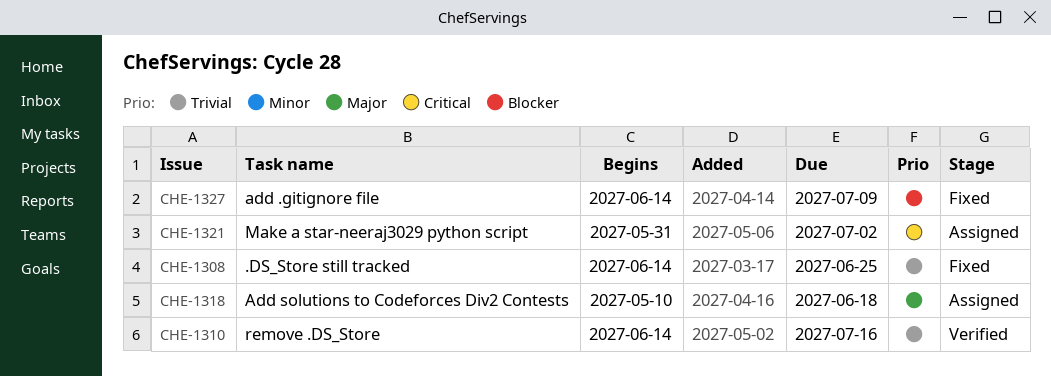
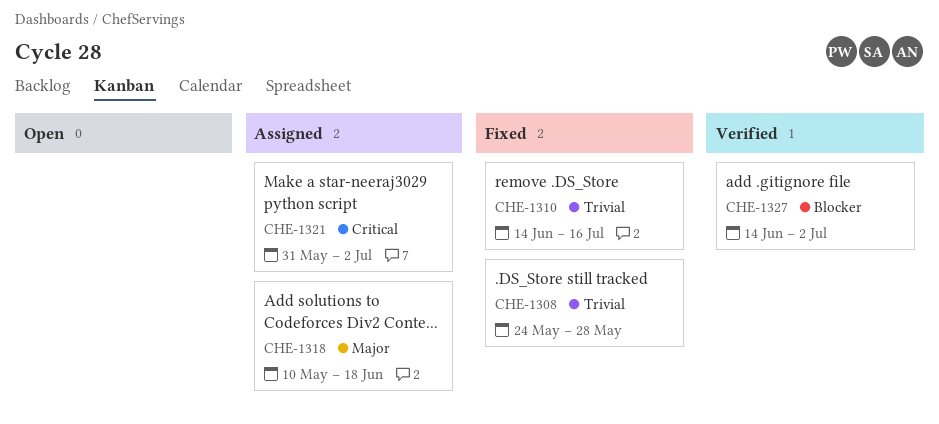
CHE-1308, start: Jun 14 -> May 24
CHE-1308, due: Jun 25 -> May 28
CHE-1310, status: Verified -> Fixed
CHE-1327, status: Fixed -> Verified
CHE-1327, due: Jul 9 -> Jul 2

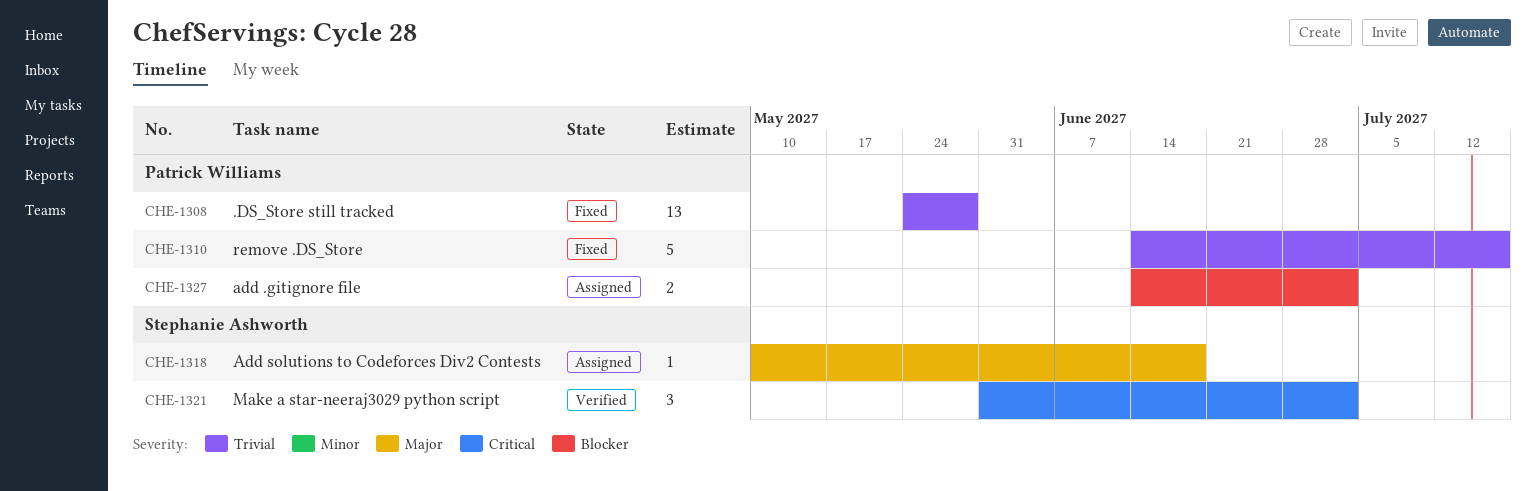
CHE-1321, status: Assigned -> Verified
CHE-1327, status: Verified -> Assigned

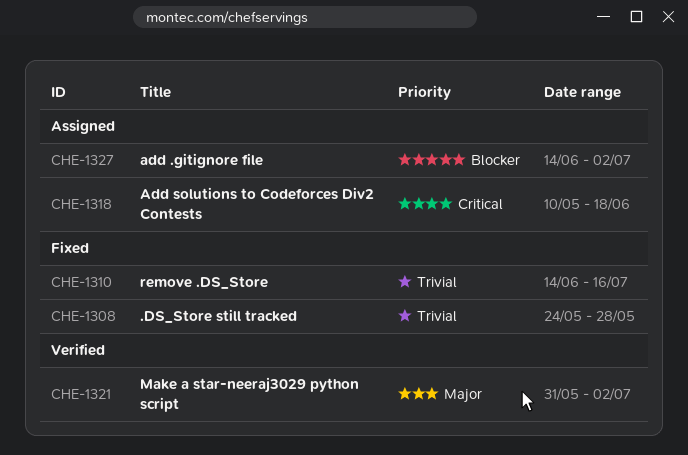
CHE-1318, priority: Major -> Critical
CHE-1321, priority: Critical -> Major

